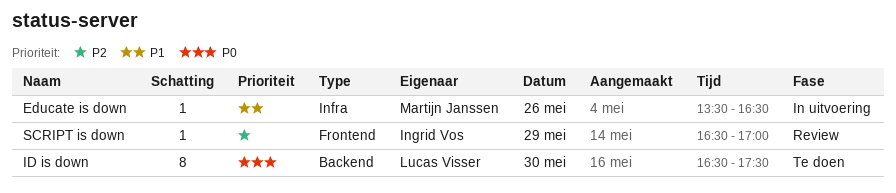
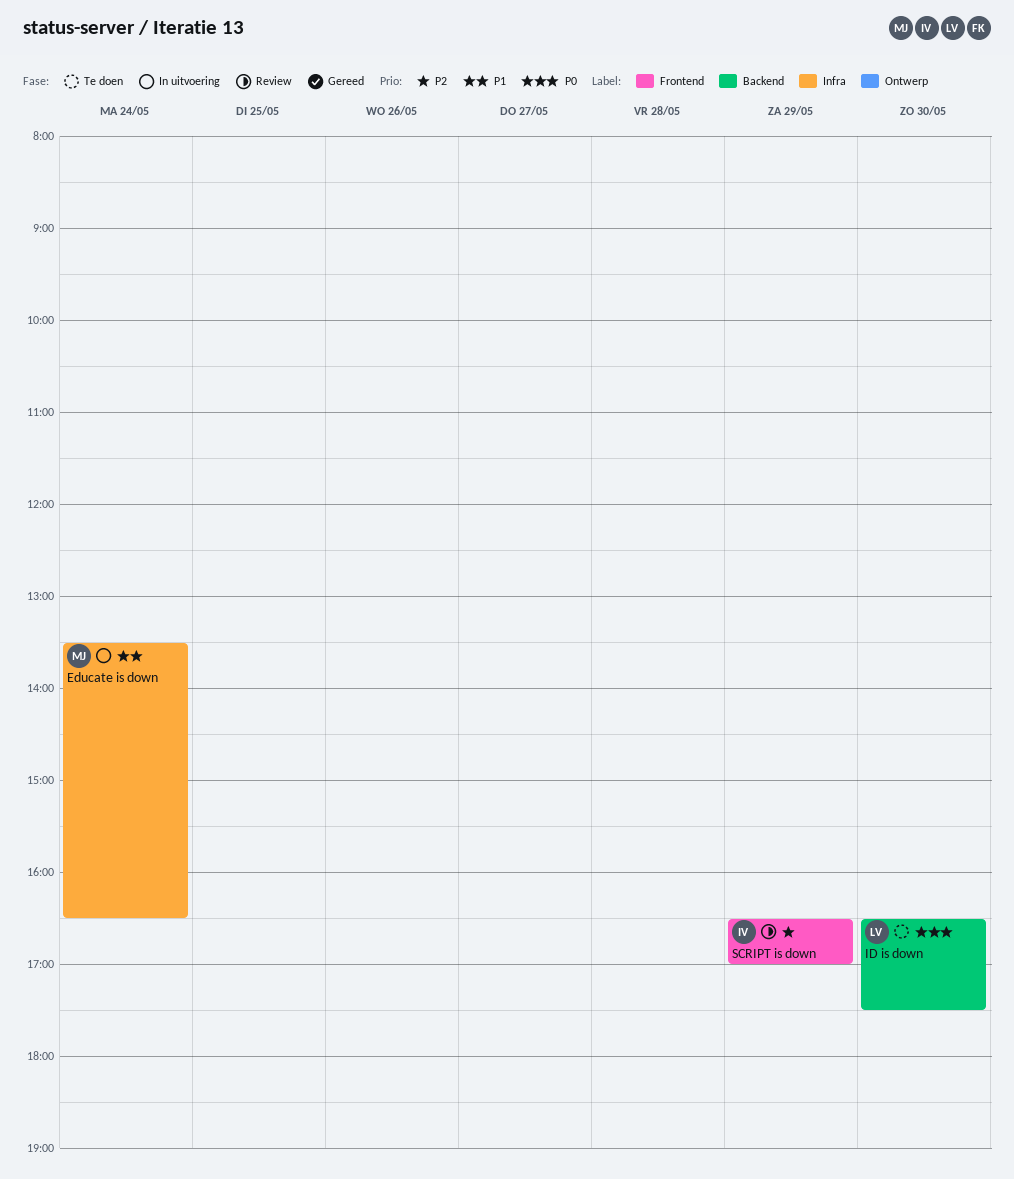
Educate is down, day: May 26 -> May 24

